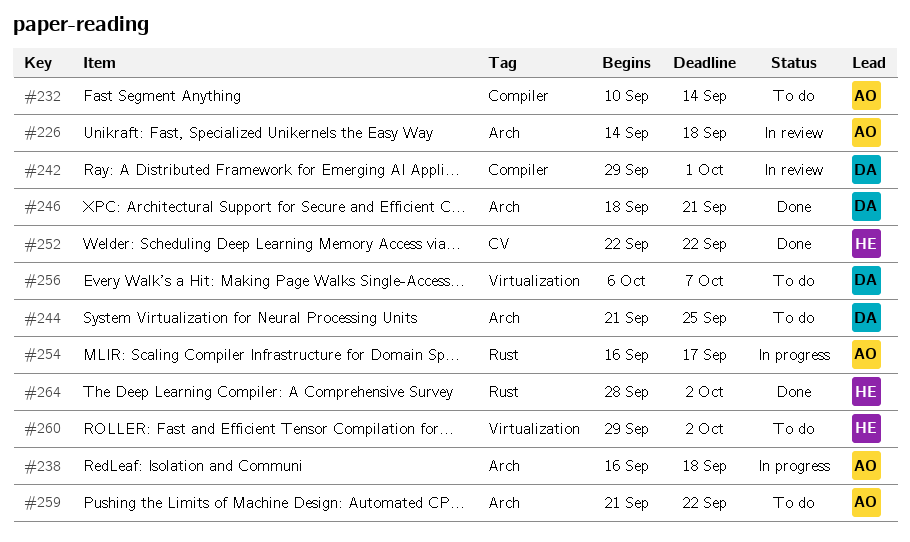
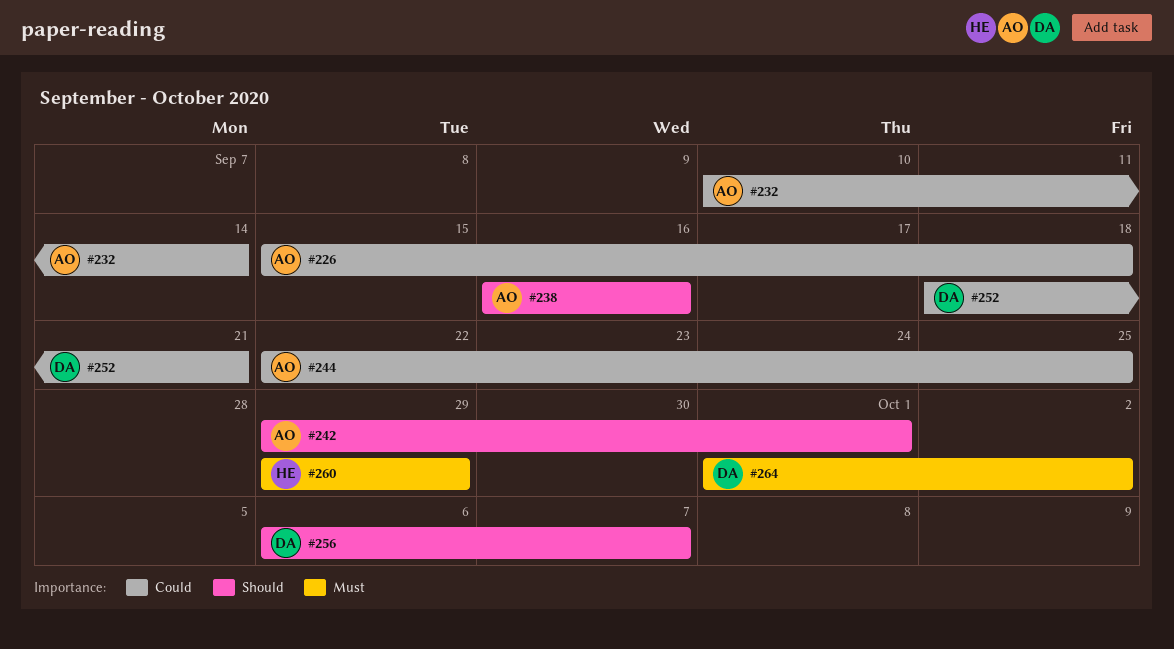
#226, start: Sep 14 -> Sep 15
#238, due: Sep 18 -> Sep 16
#242, owner: DA -> AO
#244, owner: DA -> AO
#244, start: Sep 21 -> Sep 22
#246: present -> none
#252, owner: HE -> DA
#252, start: Sep 22 -> Sep 18
#252, due: Sep 22 -> Sep 21
#254: present -> none
#259: present -> none
#260, due: Oct 2 -> Sep 29
#264, owner: HE -> DA
#264, start: Sep 28 -> Oct 1

